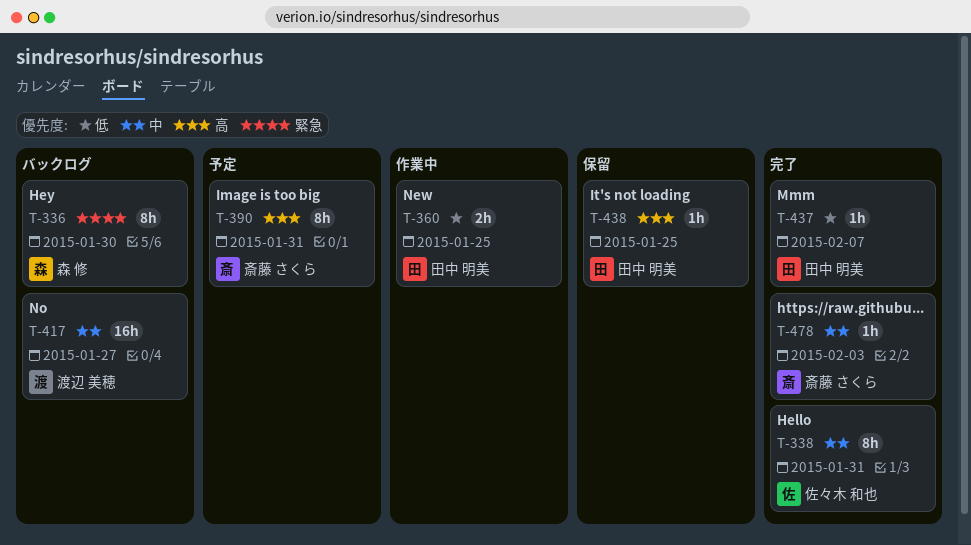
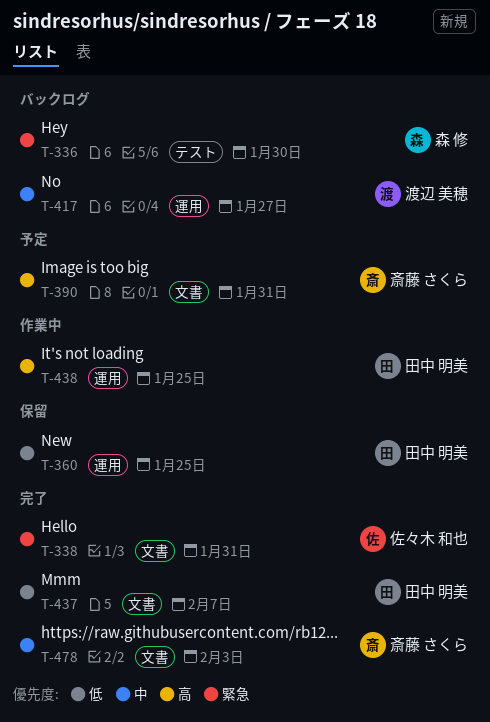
T-338, priority: 中 -> 緊急
T-360, status: 作業中 -> 保留
T-438, status: 保留 -> 作業中

